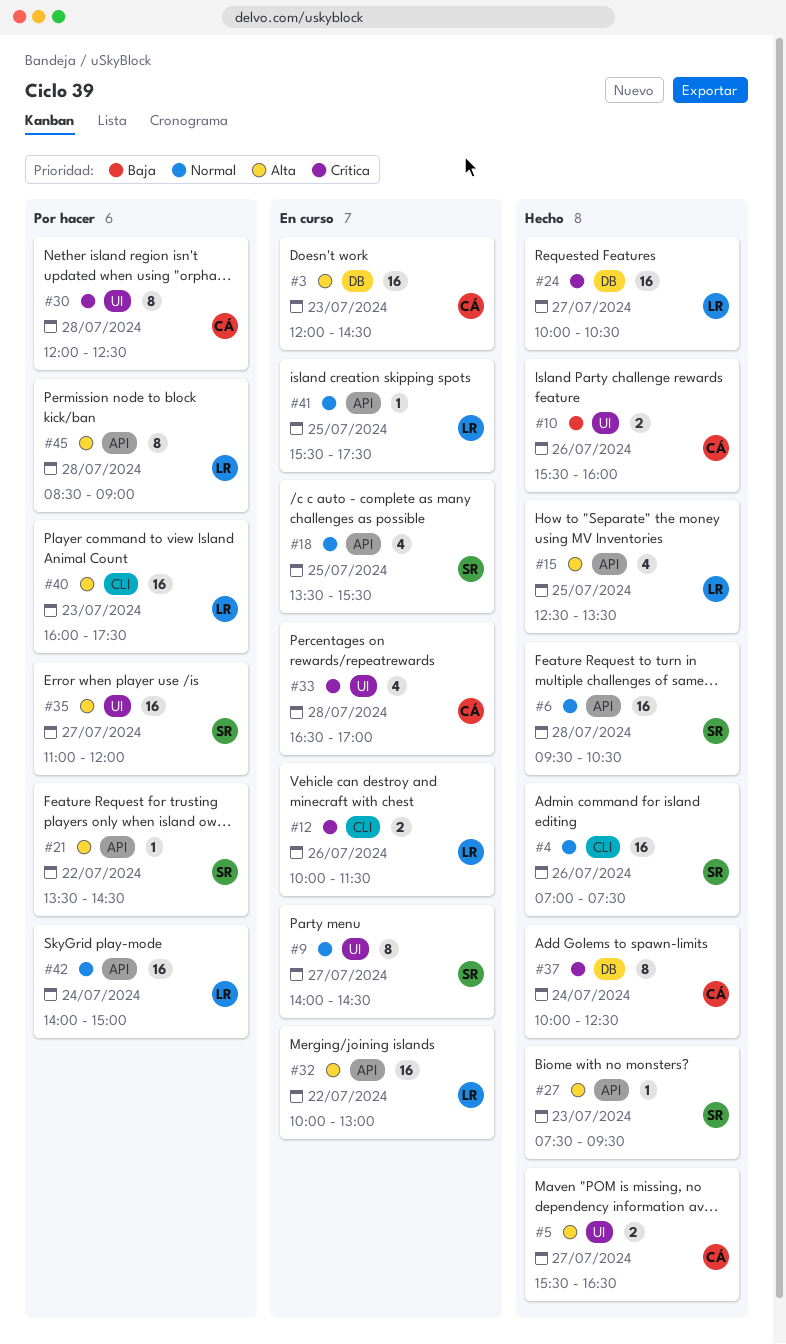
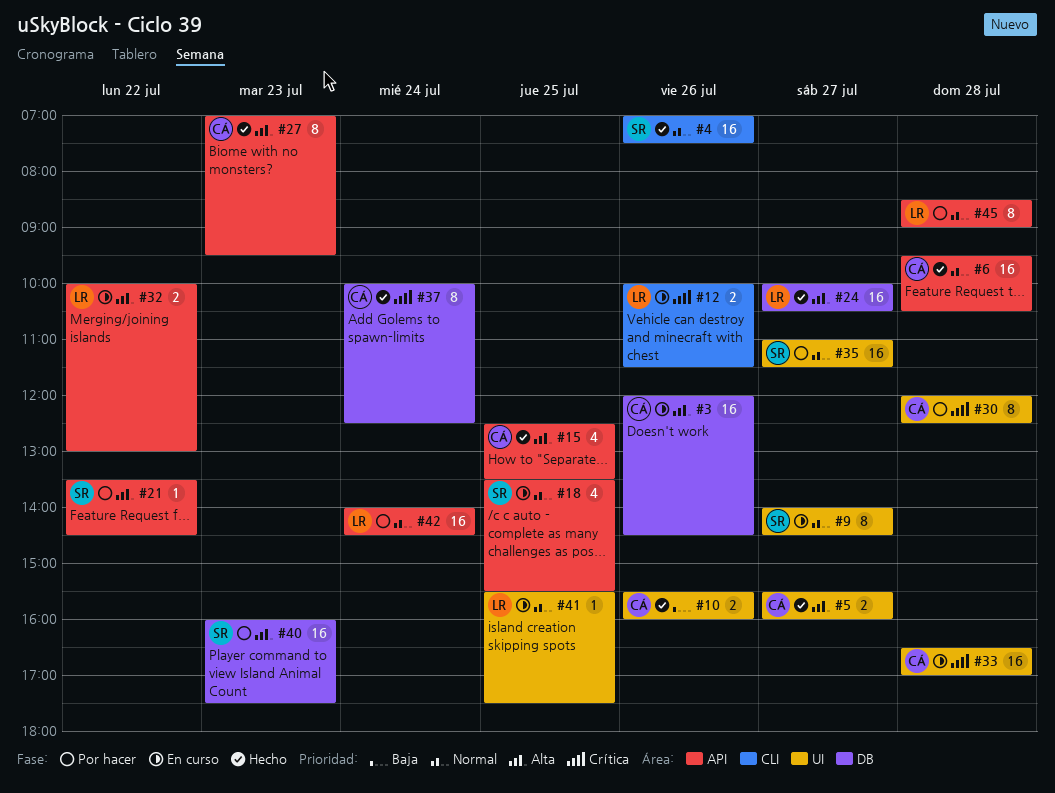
#3, day: Jul 23 -> Jul 26
#5, ends: 16:30 -> 16:00
#6, owner: SR -> CÁ
#15, owner: LR -> CÁ
#24, priority: Crítica -> Alta
#27, owner: SR -> CÁ
#27, estimate: 1 -> 8
#27, begins: 07:30 -> 07:00
#32, estimate: 16 -> 2
#33, estimate: 4 -> 16
#35, priority: Alta -> Normal
#35, ends: 12:00 -> 11:30
#40, owner: LR -> SR
#40, label: CLI -> DB
#41, label: API -> UI
#42, ends: 15:00 -> 14:30
#45, priority: Alta -> Normal

